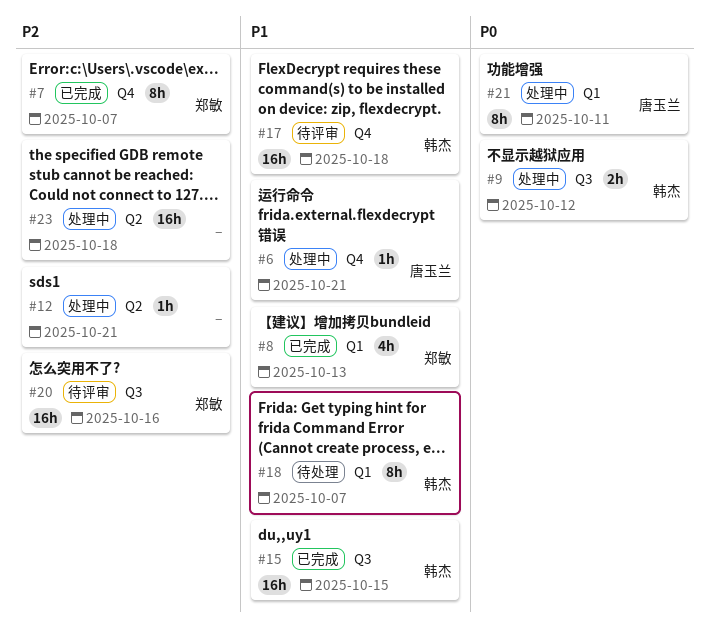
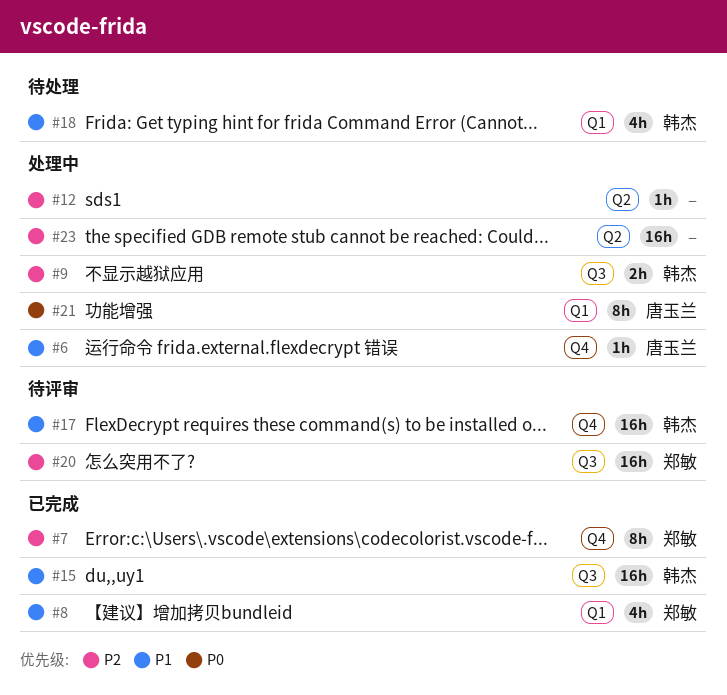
#9, priority: P0 -> P2
#18, estimate: 8h -> 4h

